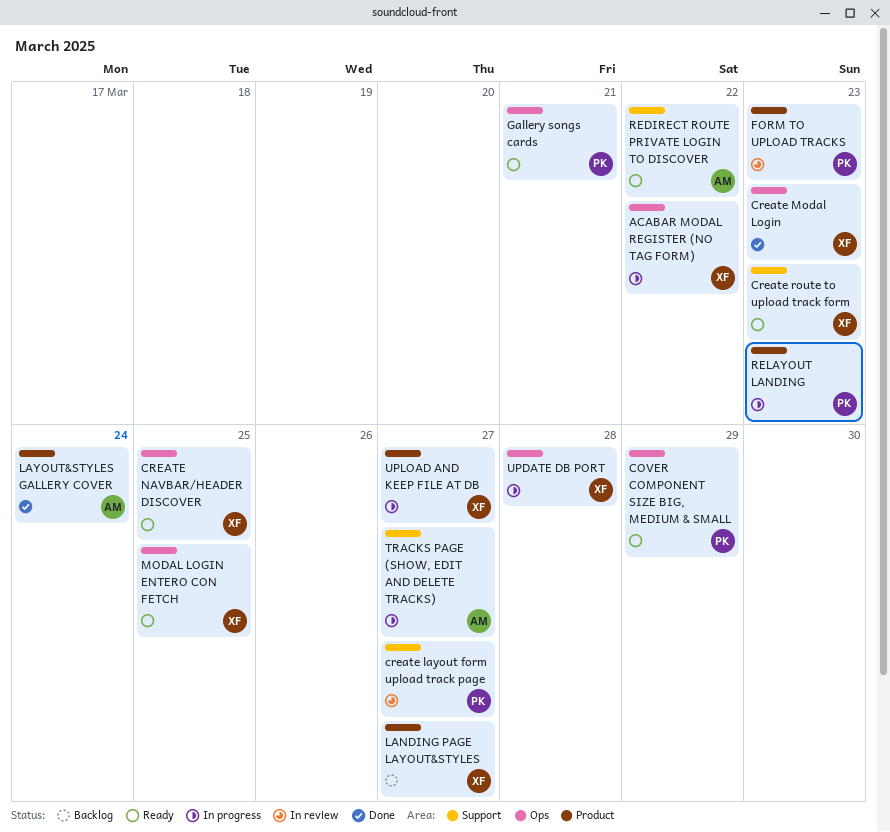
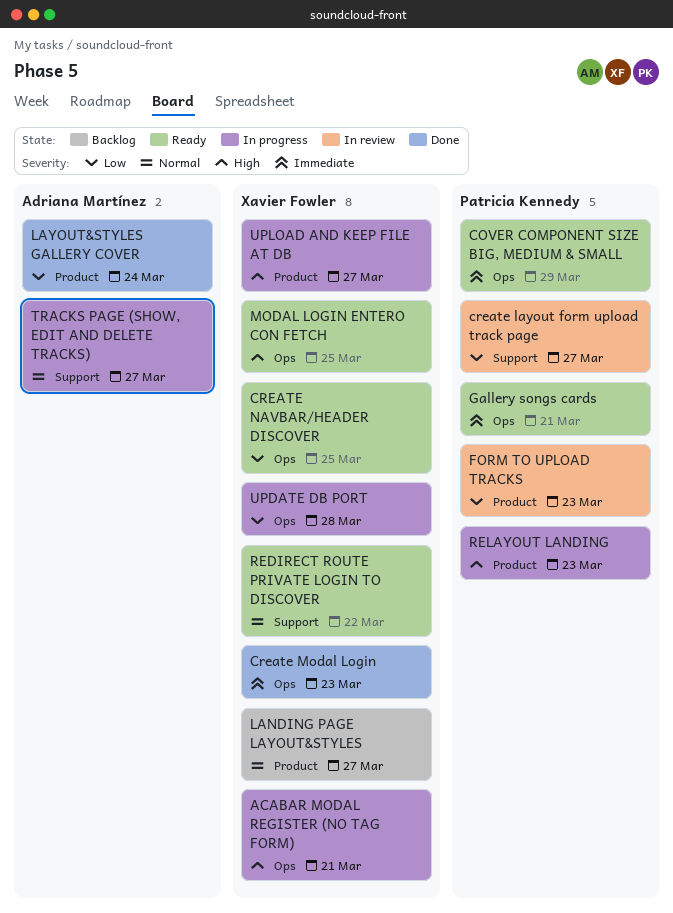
ACABAR MODAL REGISTER (NO TAG FORM), due: Mar 22 -> Mar 21
Create route to upload track form: present -> none
REDIRECT ROUTE PRIVATE LOGIN TO DISCOVER, owner: Adriana Martínez -> Xavier Fowler

